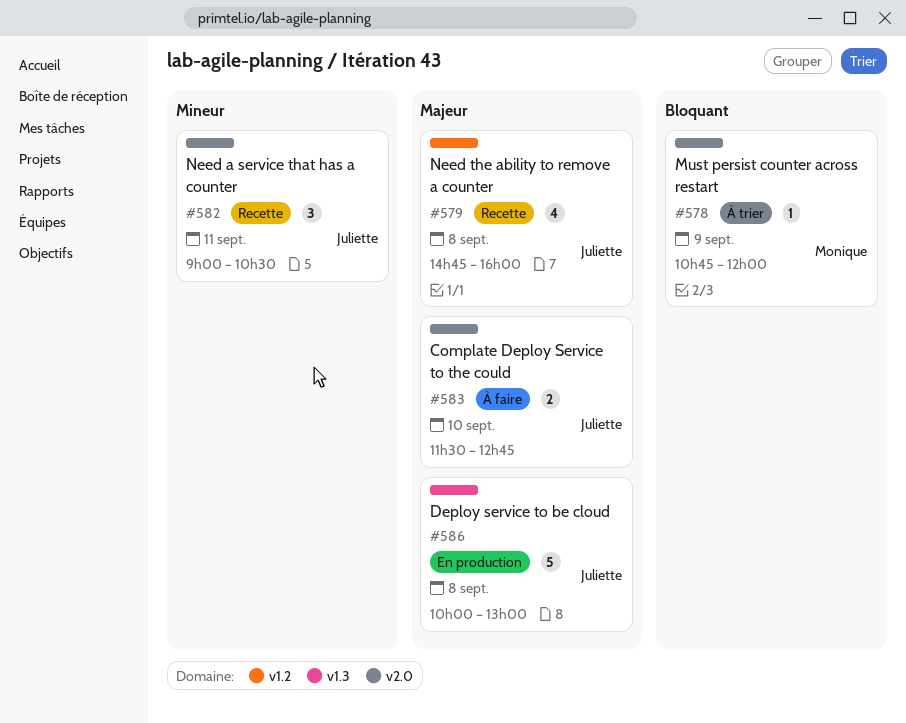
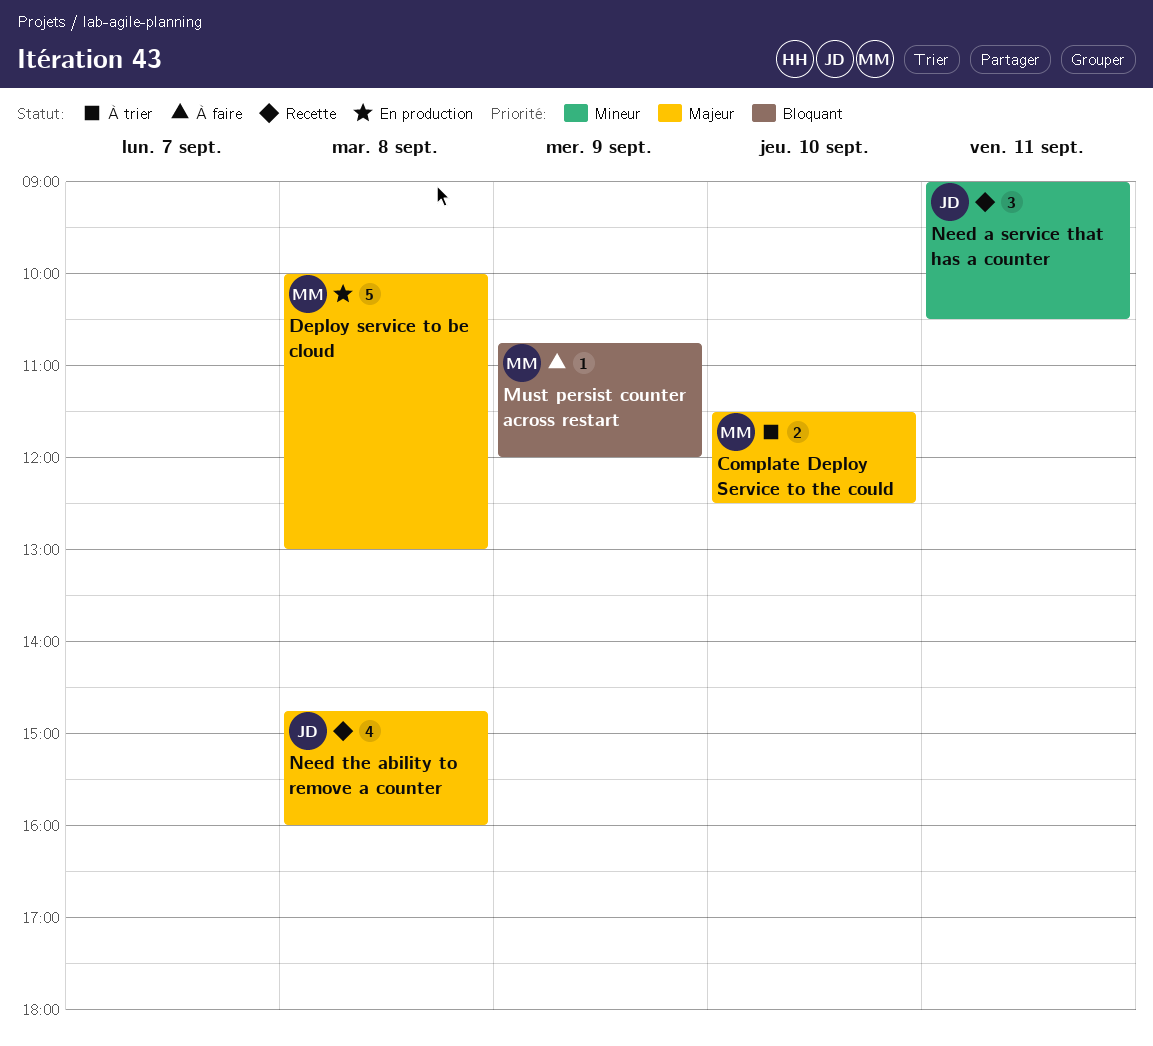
Complate Deploy Service to the could, status: À faire -> À trier
Complate Deploy Service to the could, owner: Juliette -> Monique
Complate Deploy Service to the could, ends: 12:45 -> 12:30
Deploy service to be cloud, owner: Juliette -> Monique
Must persist counter across restart, status: À trier -> À faire

